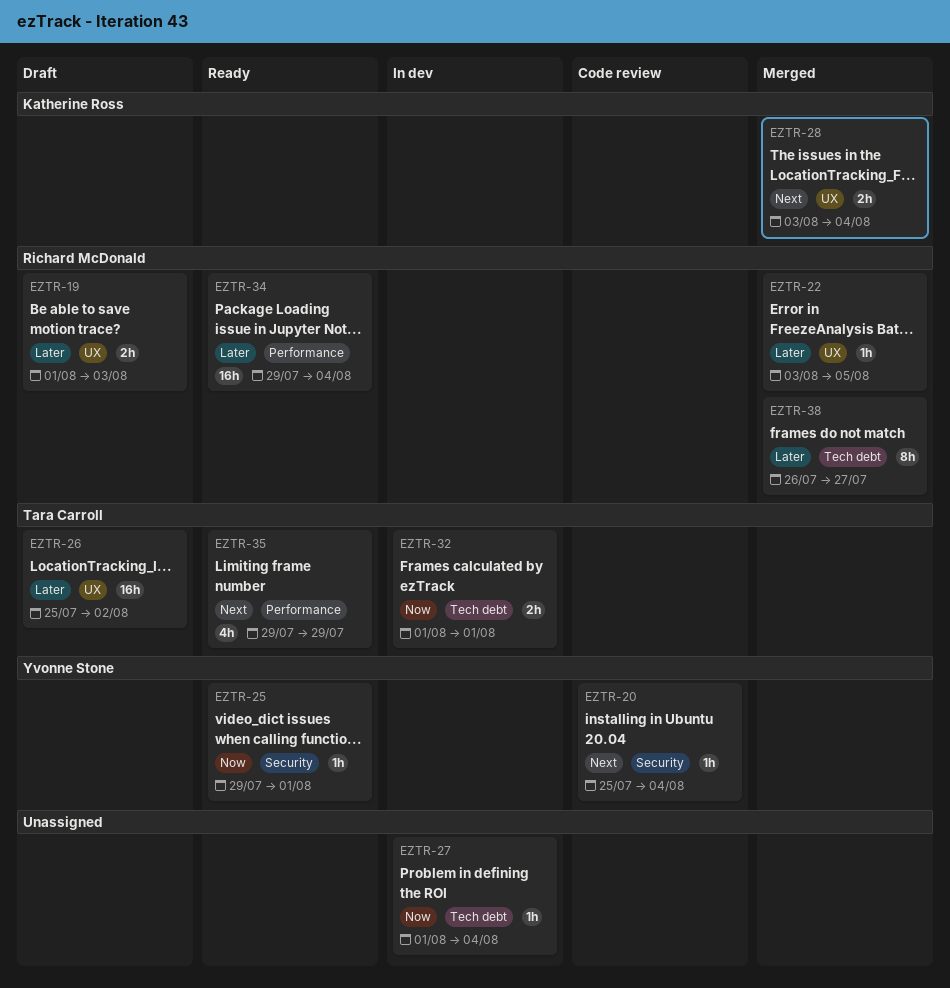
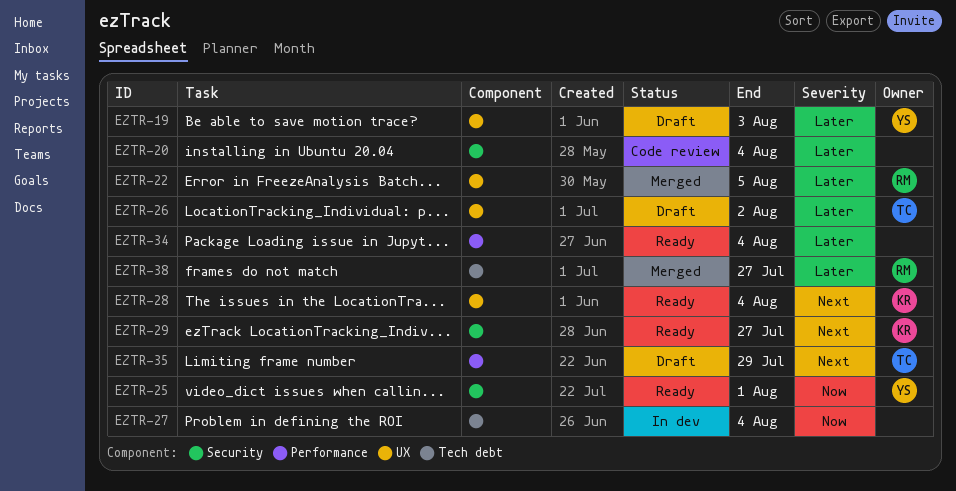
EZTR-19, owner: Richard McDonald -> Yvonne Stone
EZTR-20, owner: Yvonne Stone -> none
EZTR-20, priority: Next -> Later
EZTR-28, status: Merged -> Ready
EZTR-29: none -> present
EZTR-32: present -> none
EZTR-34, owner: Richard McDonald -> none
EZTR-35, status: Ready -> Draft

